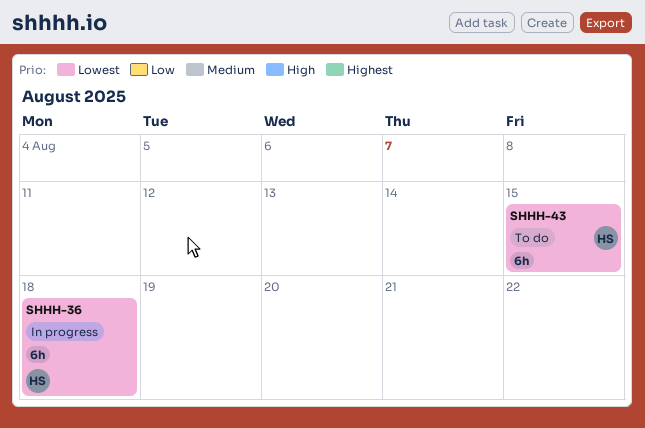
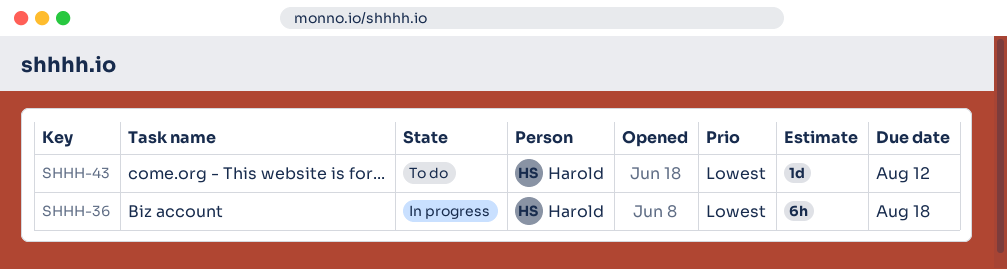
SHHH-43, estimate: 6h -> 1d
SHHH-43, due: Aug 15 -> Aug 12

